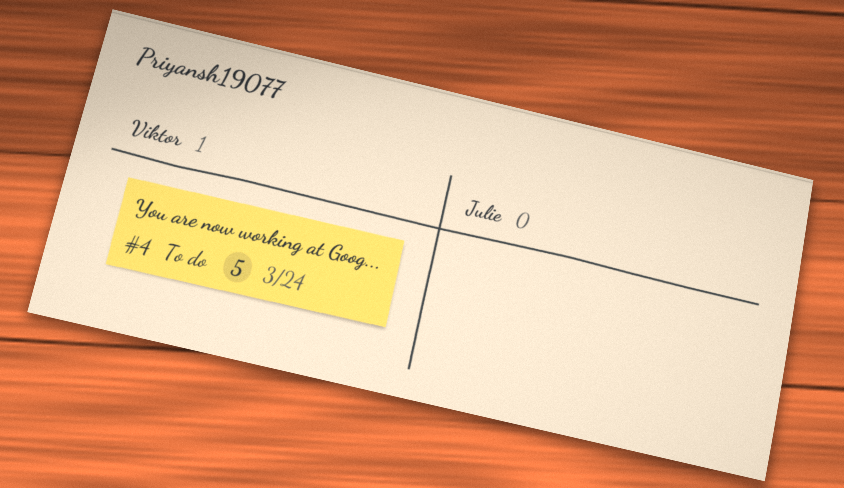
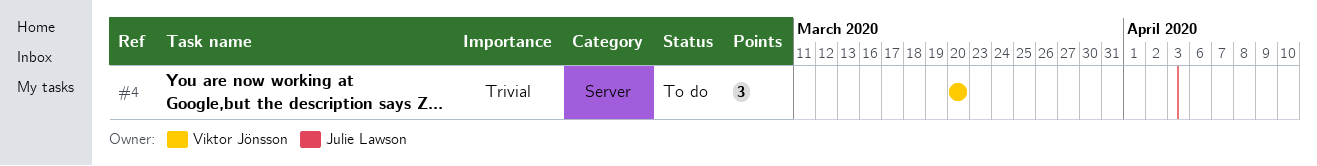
#4, estimate: 5 -> 3
#4, due: Mar 24 -> Mar 20

